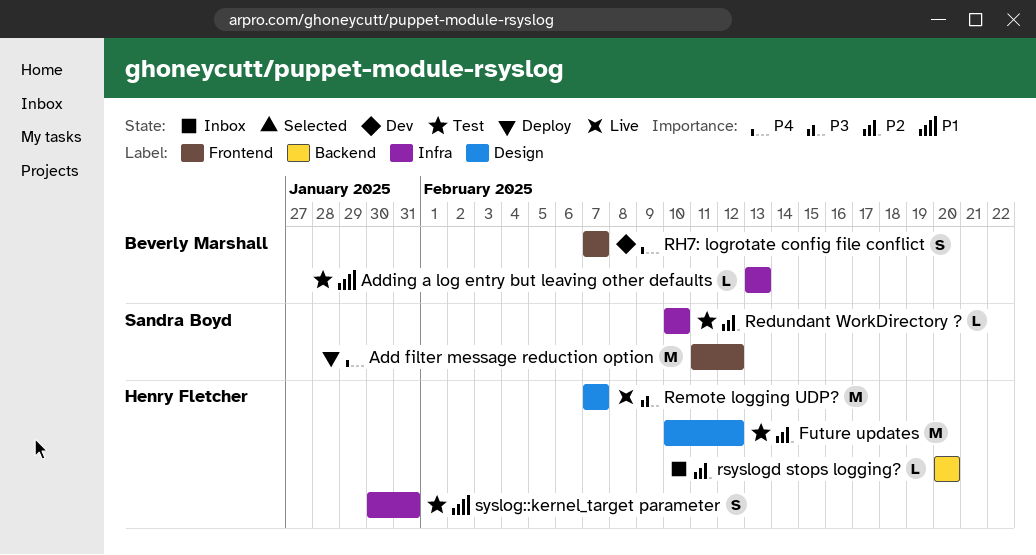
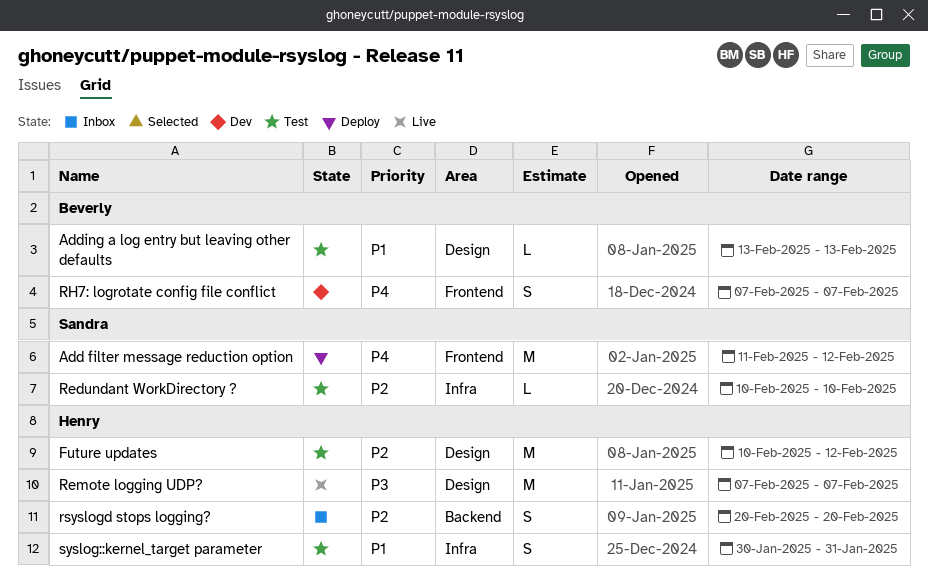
Adding a log entry but leaving other defaults, label: Infra -> Design
rsyslogd stops logging?, estimate: L -> S

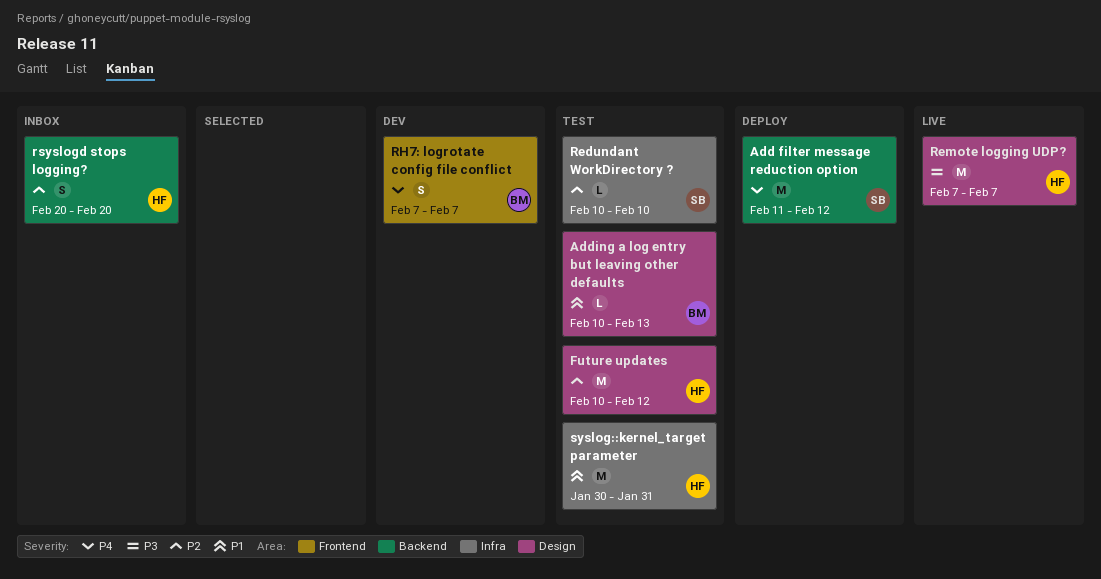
Add filter message reduction option, label: Frontend -> Backend
Adding a log entry but leaving other defaults, start: Feb 13 -> Feb 10
syslog::kernel_target parameter, estimate: S -> M

